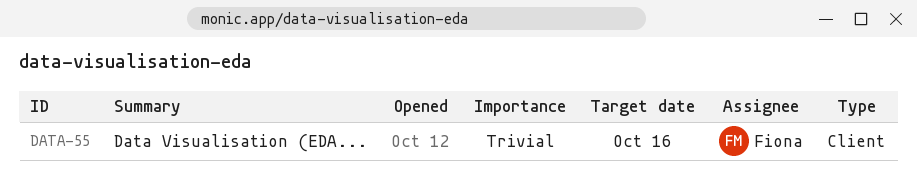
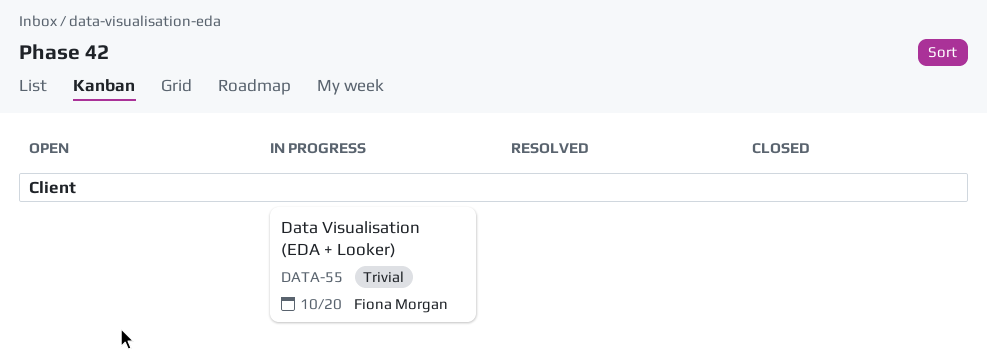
DATA-55, due: Oct 16 -> Oct 20

